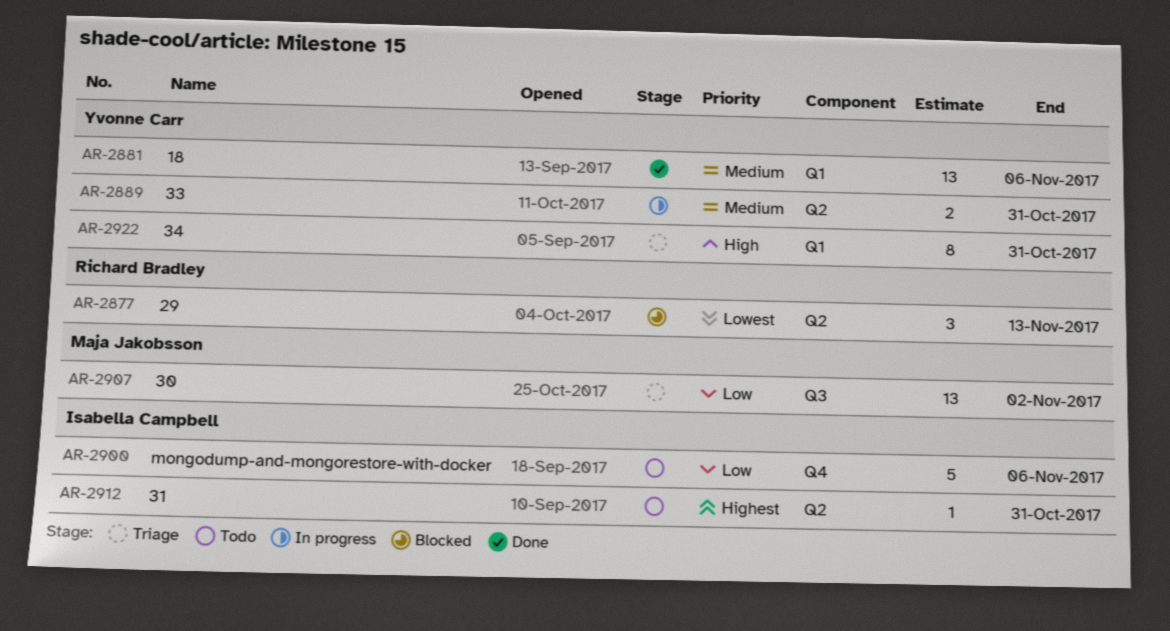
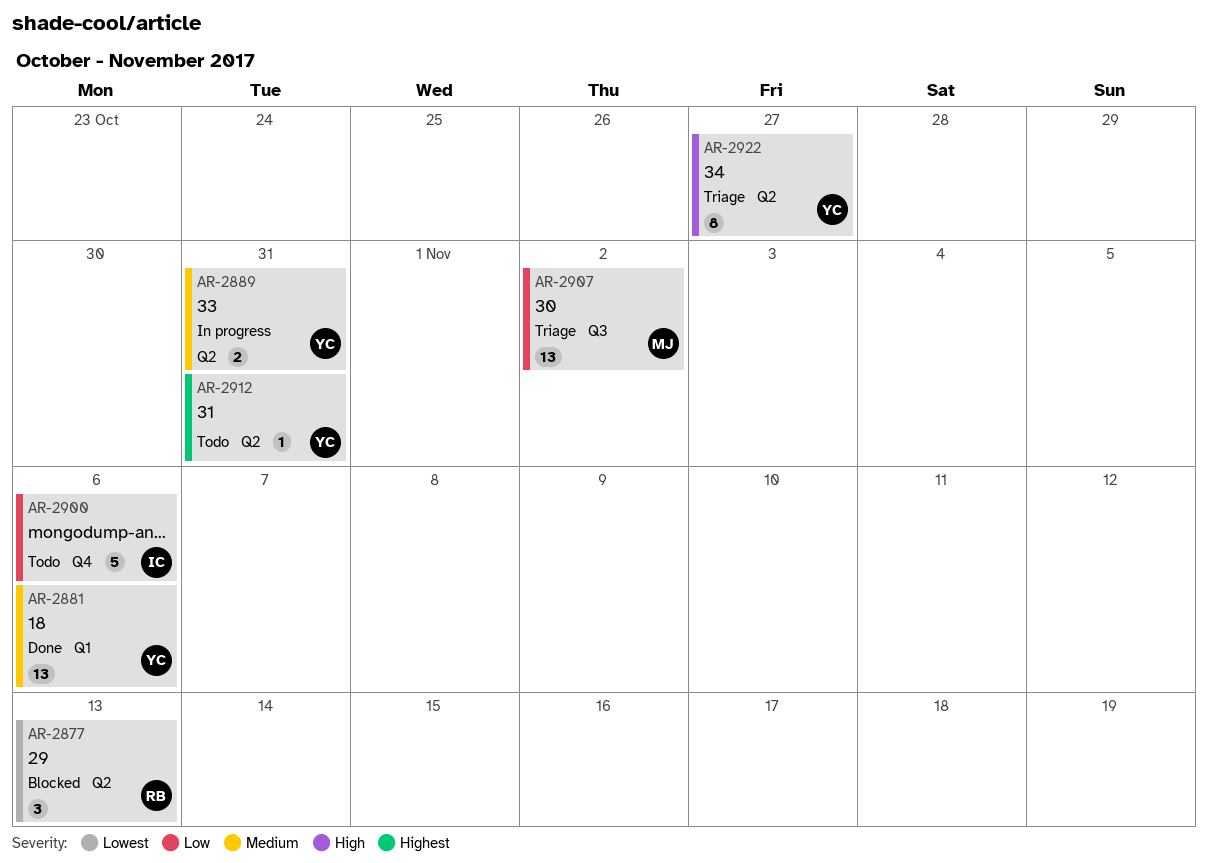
AR-2912, owner: Isabella Campbell -> Yvonne Carr
AR-2922, label: Q1 -> Q2
AR-2922, due: Oct 31 -> Oct 27

